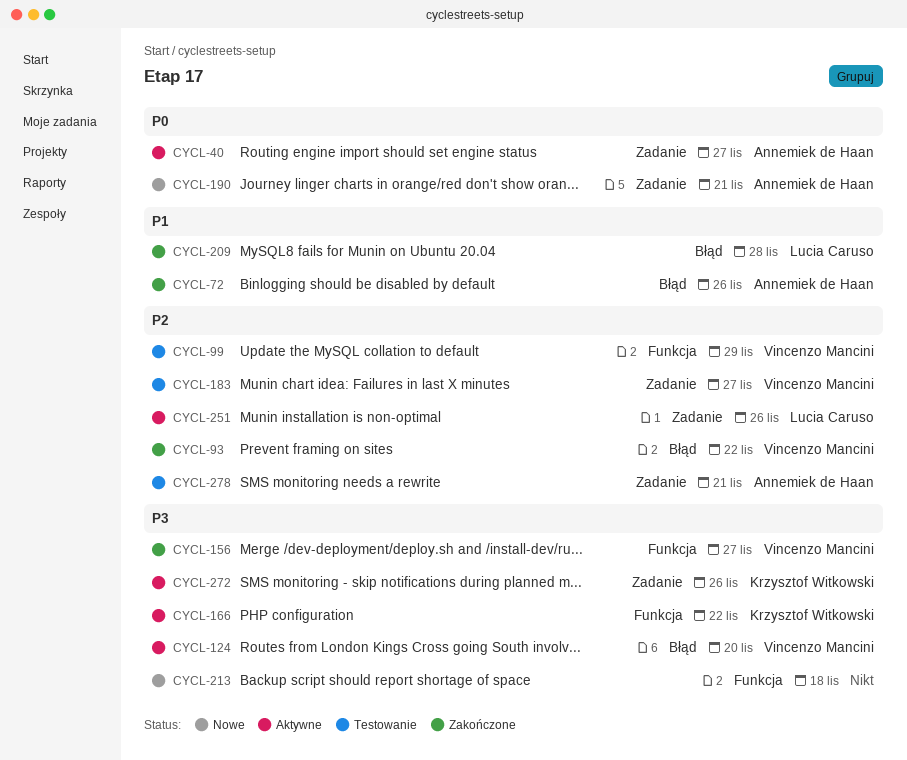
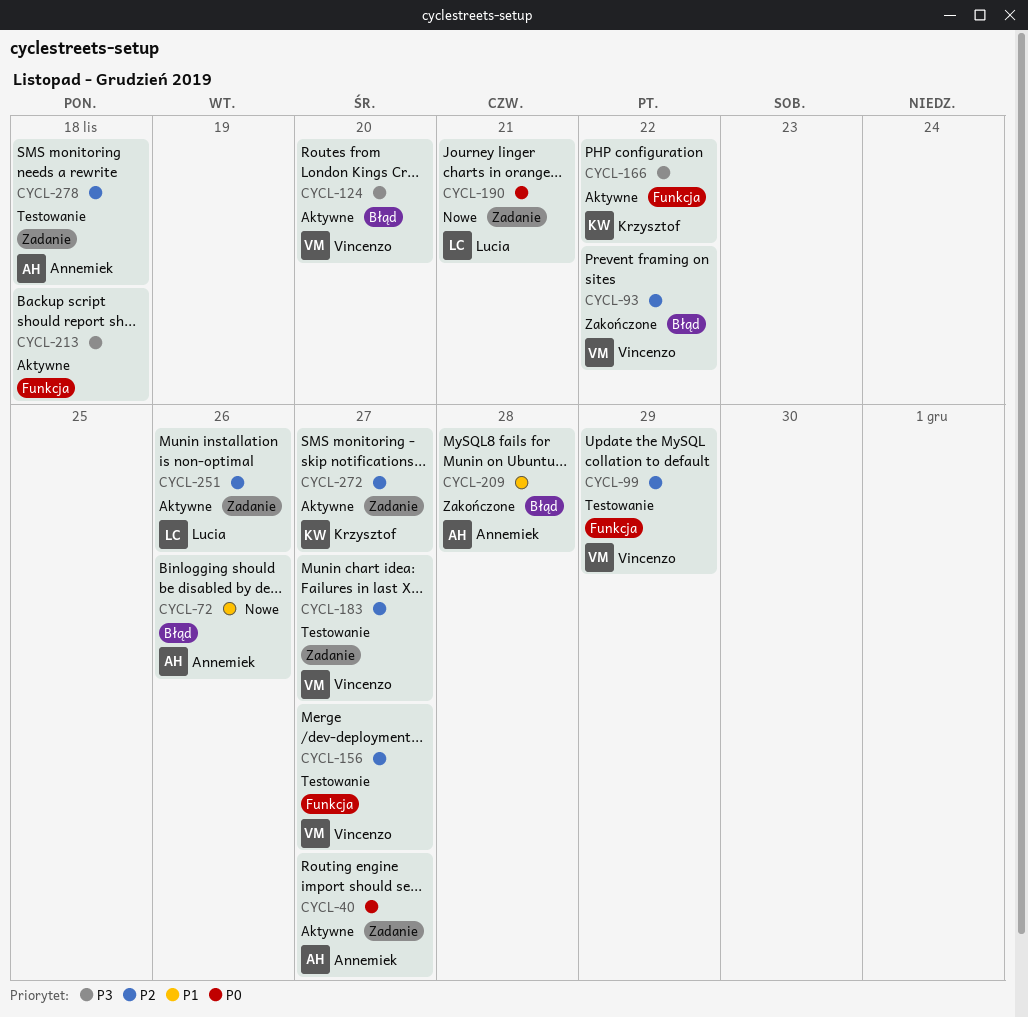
CYCL-72, status: Zakończone -> Nowe
CYCL-156, status: Zakończone -> Testowanie
CYCL-156, priority: P3 -> P2
CYCL-190, owner: Annemiek de Haan -> Lucia Caruso
CYCL-209, owner: Lucia Caruso -> Annemiek de Haan
CYCL-213, status: Nowe -> Aktywne
CYCL-272, priority: P3 -> P2
CYCL-272, due: Nov 26 -> Nov 27
CYCL-278, due: Nov 21 -> Nov 18

